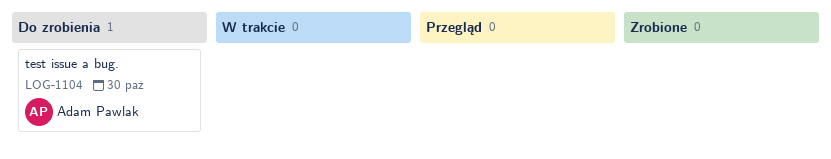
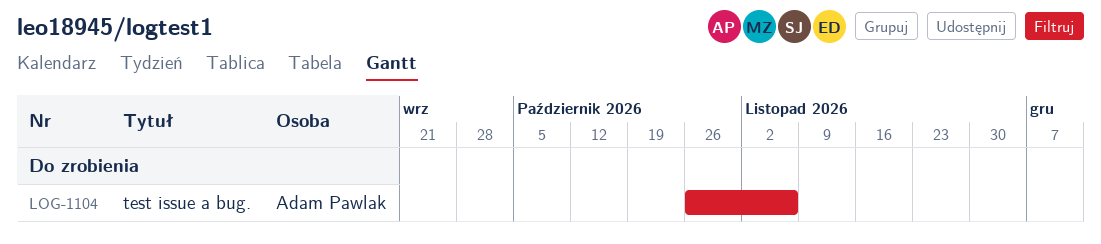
LOG-1104, due: Oct 30 -> Nov 6

